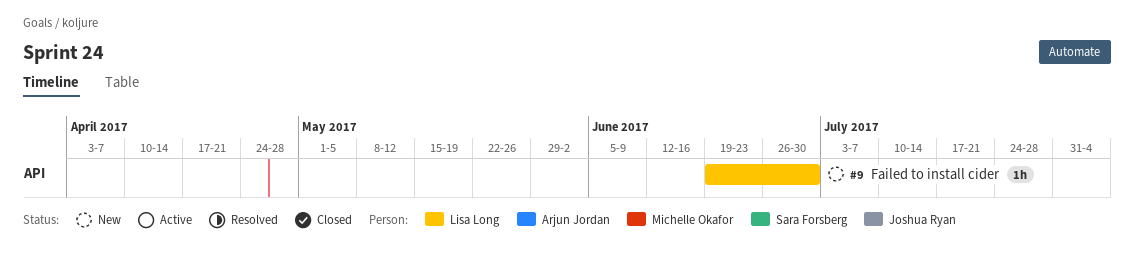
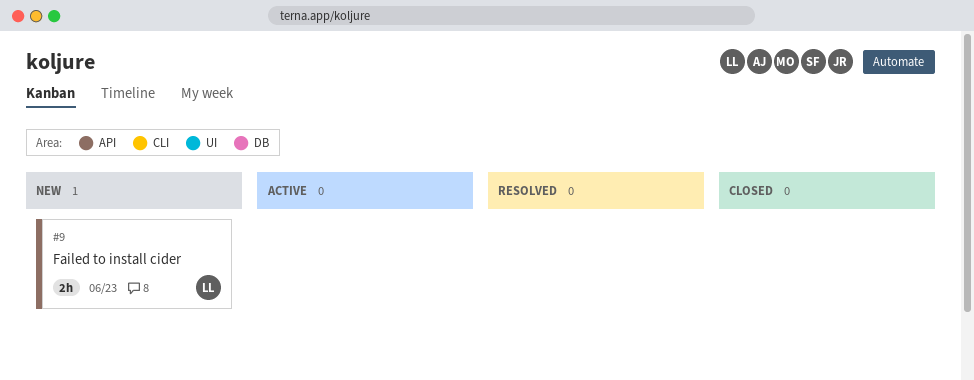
#9, estimate: 1h -> 2h
#9, due: Jun 30 -> Jun 23

